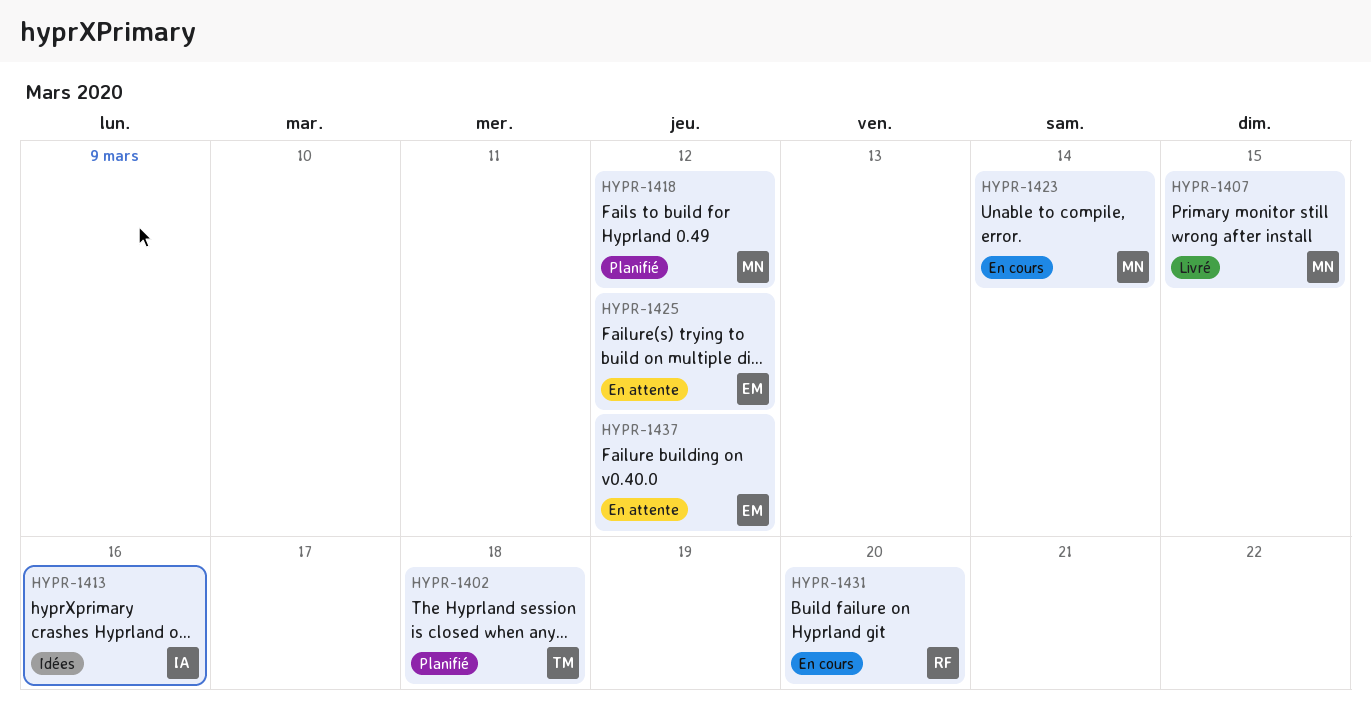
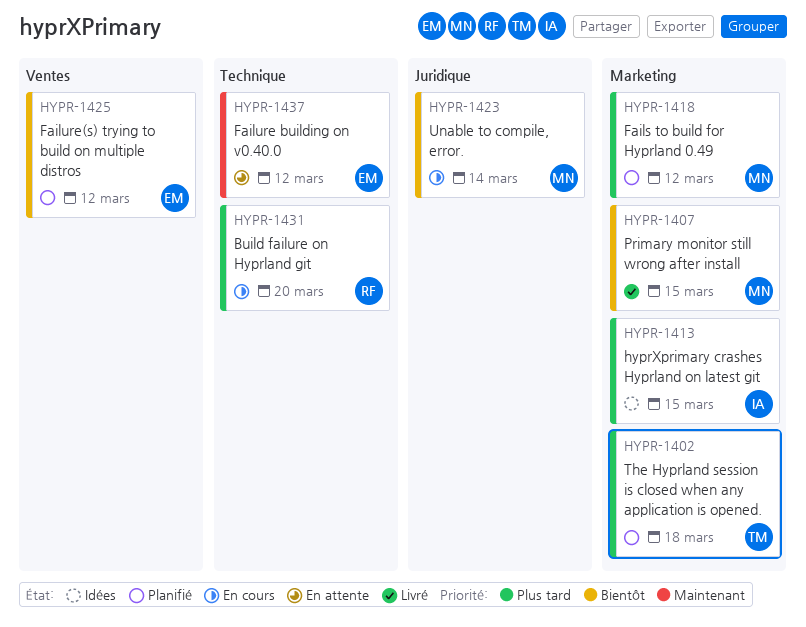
HYPR-1413, due: Mar 16 -> Mar 15
HYPR-1425, status: En attente -> Planifié

